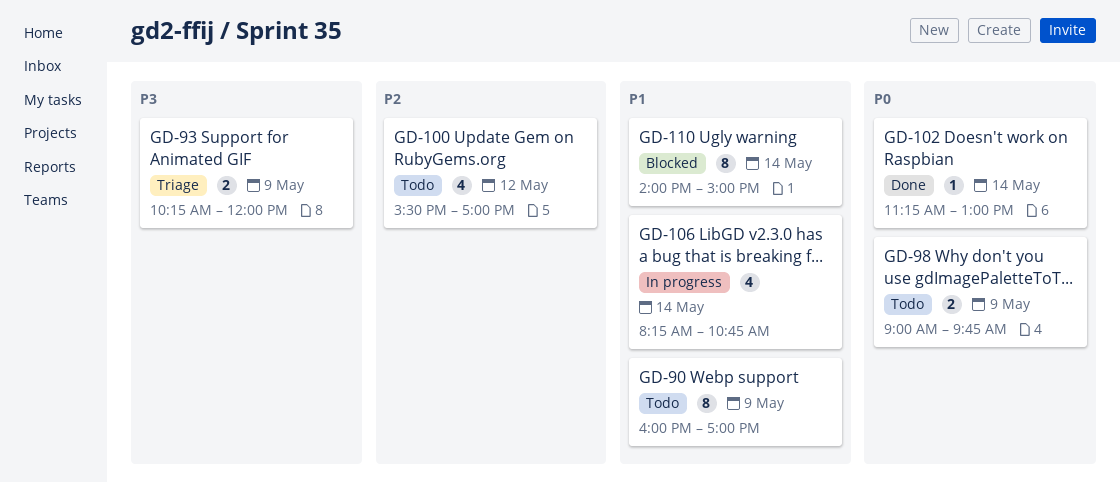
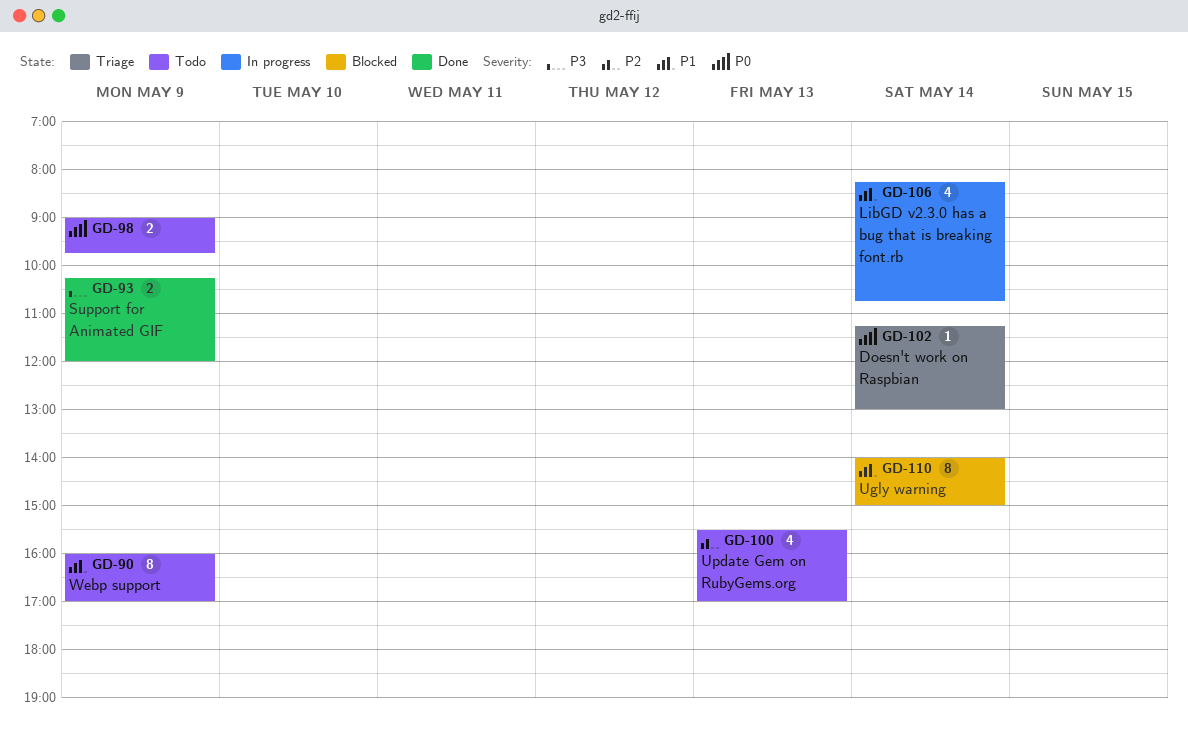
GD-93, status: Triage -> Done
GD-100, day: May 12 -> May 13
GD-102, status: Done -> Triage

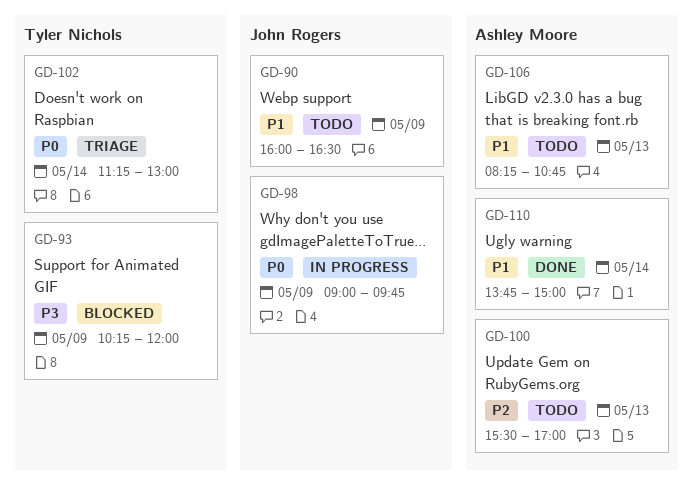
GD-90, ends: 17:00 -> 16:30
GD-93, status: Done -> Blocked
GD-98, status: Todo -> In progress
GD-106, status: In progress -> Todo
GD-106, day: May 14 -> May 13
GD-110, status: Blocked -> Done
GD-110, begins: 14:00 -> 13:45

